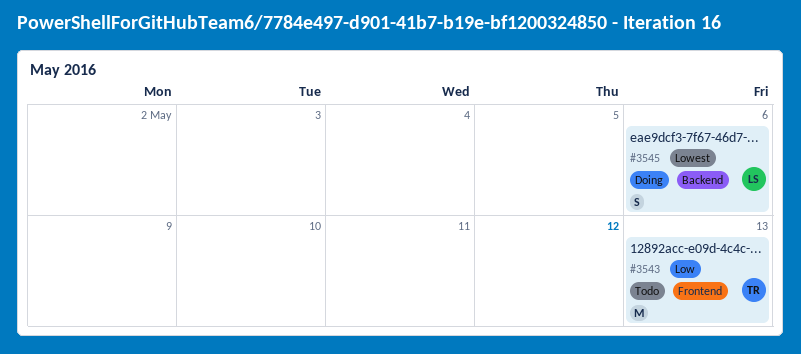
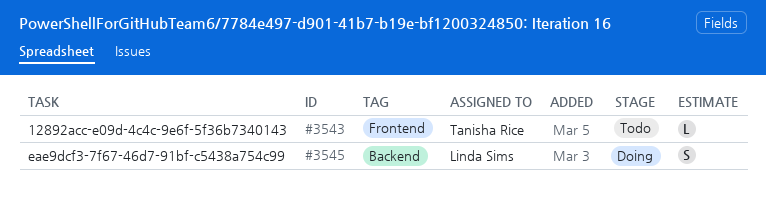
#3543, estimate: M -> L

